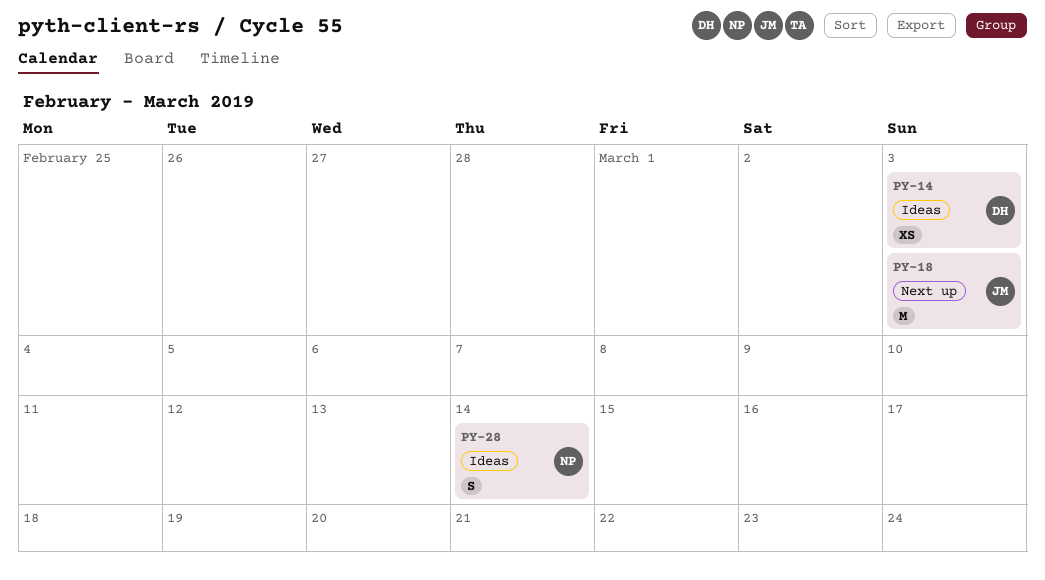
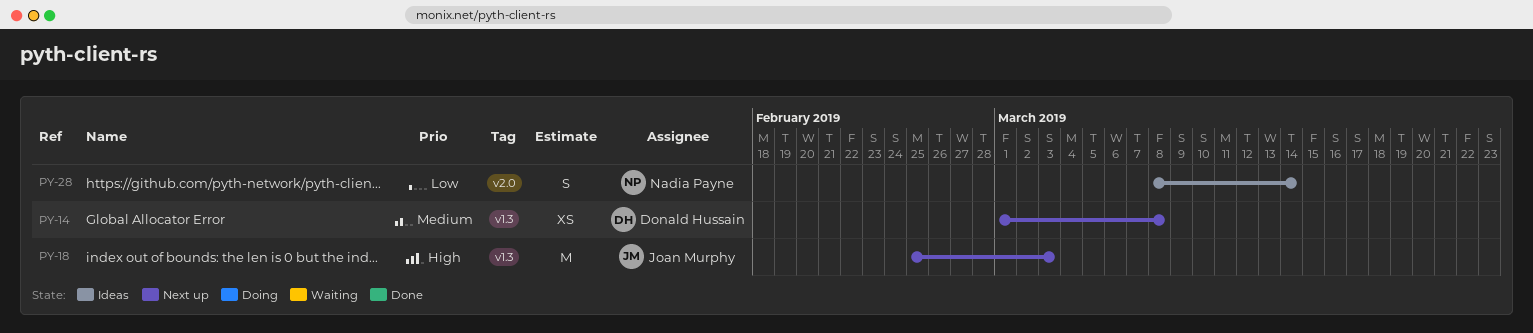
PY-14, status: Ideas -> Next up
PY-14, due: Mar 3 -> Mar 8

